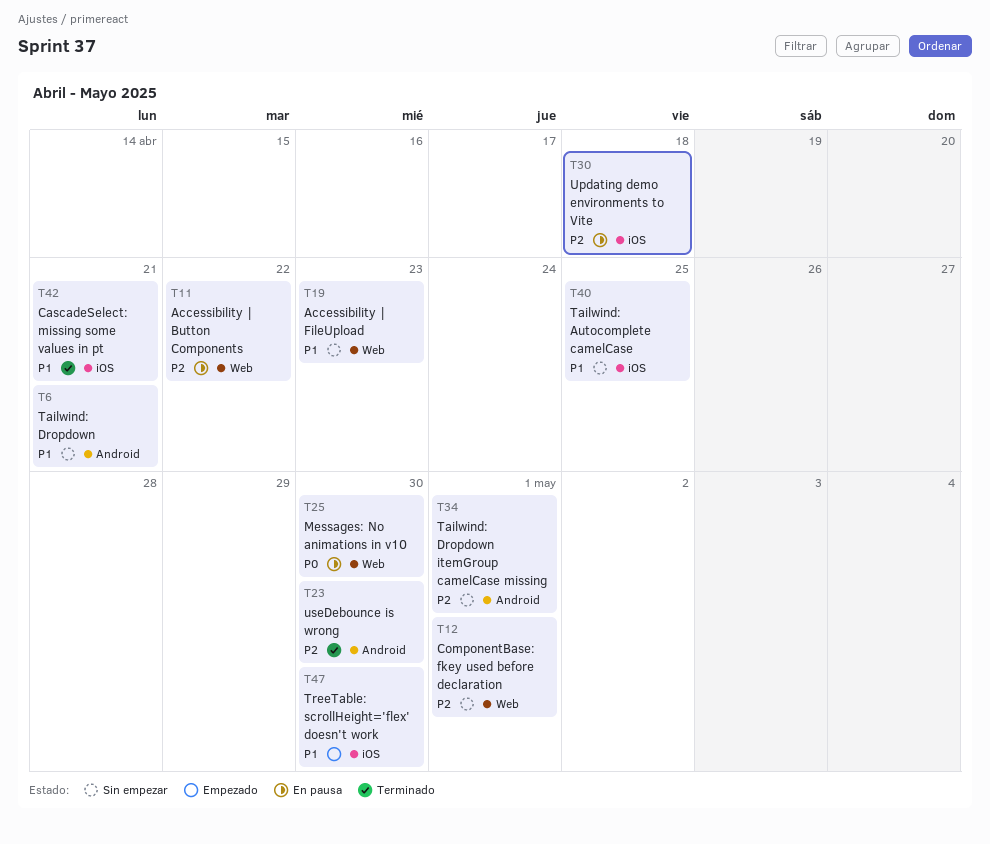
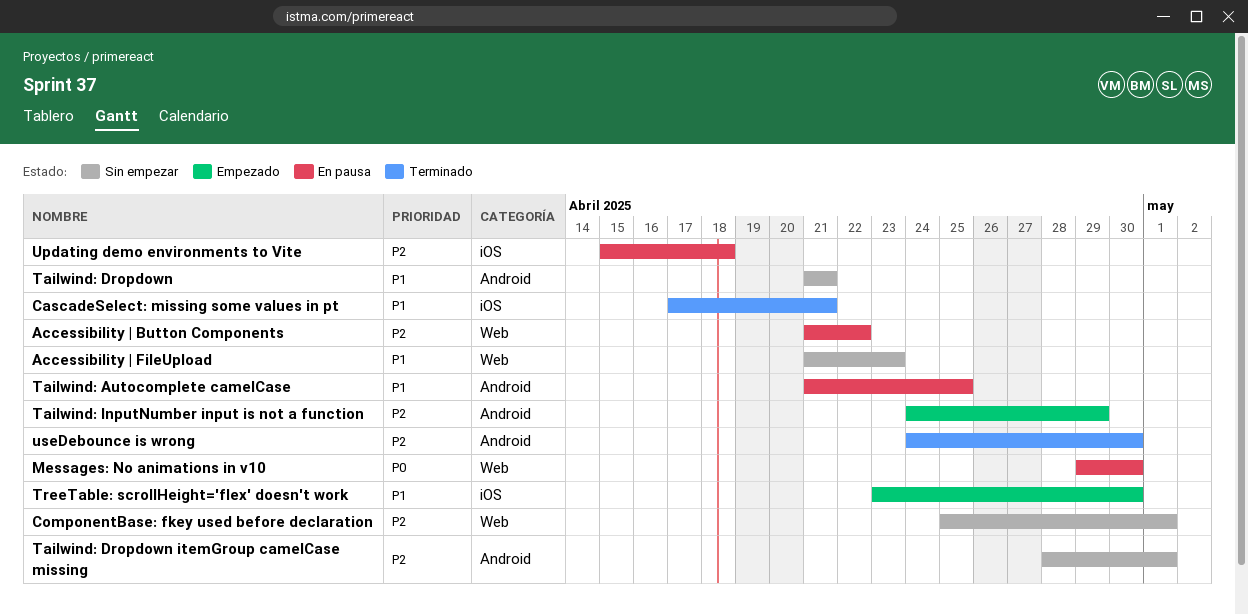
Tailwind: Autocomplete camelCase, status: Sin empezar -> En pausa
Tailwind: Autocomplete camelCase, label: iOS -> Android
Tailwind: InputNumber input is not a function: none -> present

